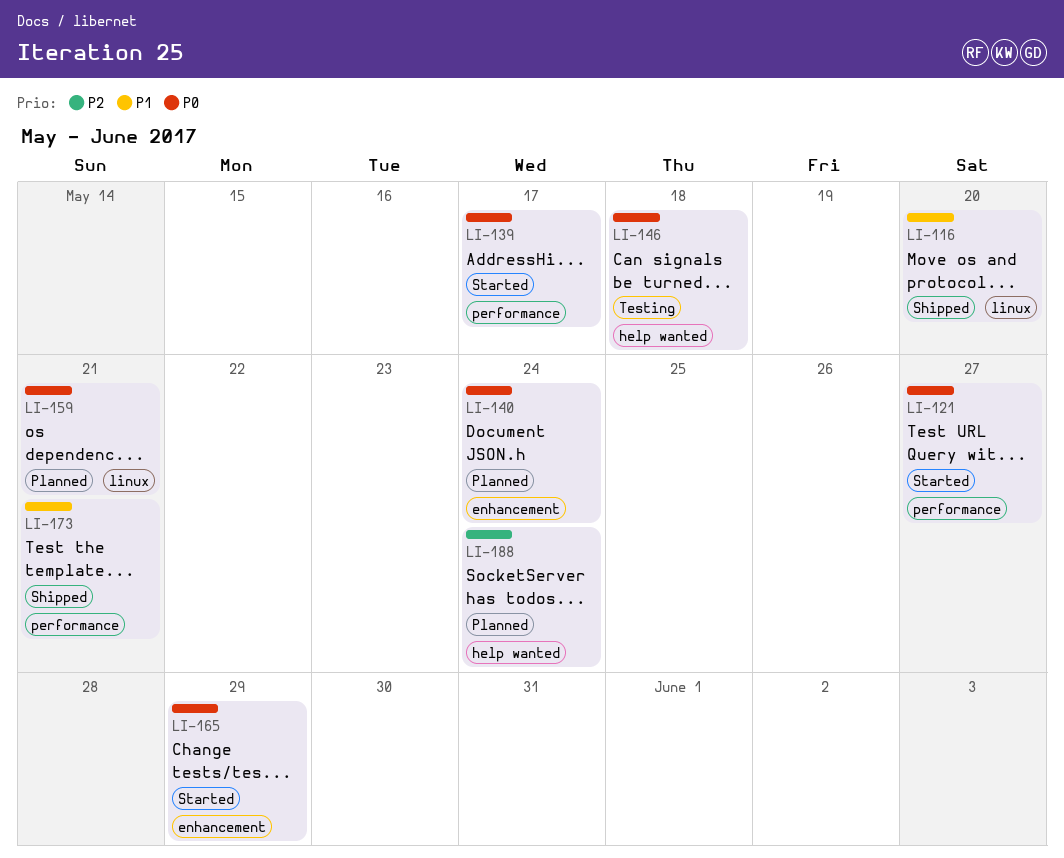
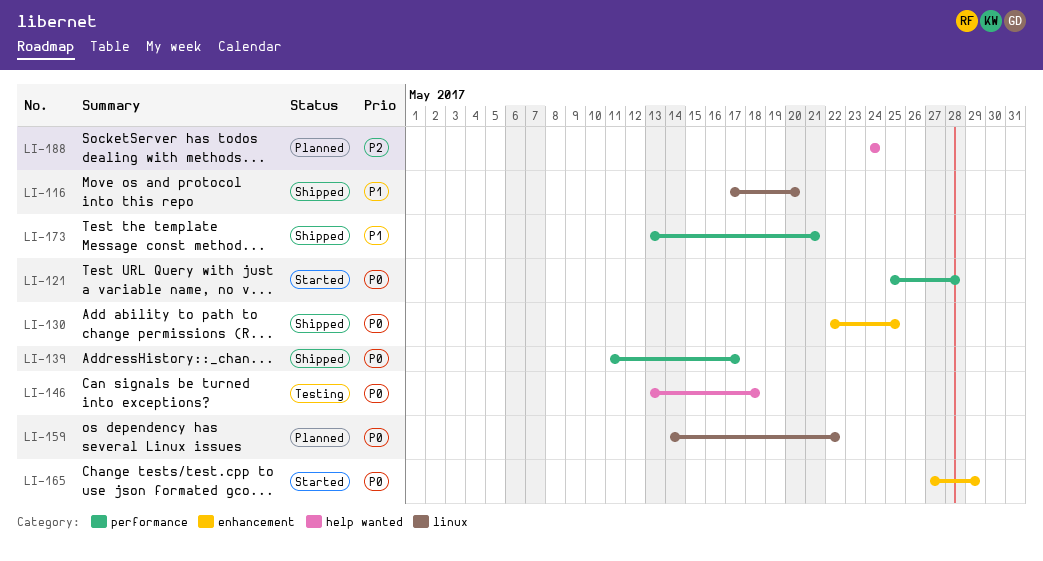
LI-121, due: May 27 -> May 28
LI-130: none -> present
LI-139, status: Started -> Shipped
LI-140: present -> none
LI-159, due: May 21 -> May 22

